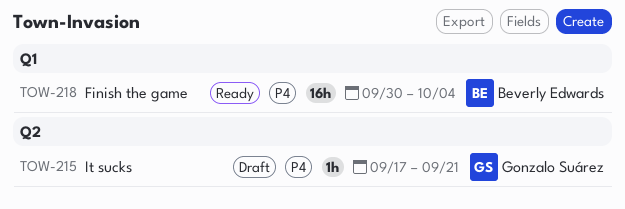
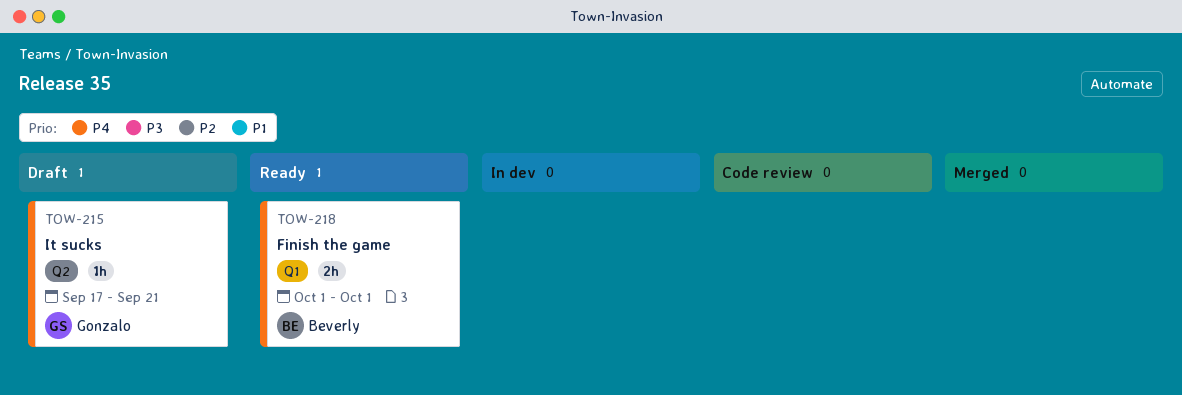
TOW-218, estimate: 16h -> 2h
TOW-218, start: Sep 30 -> Oct 1
TOW-218, due: Oct 4 -> Oct 1

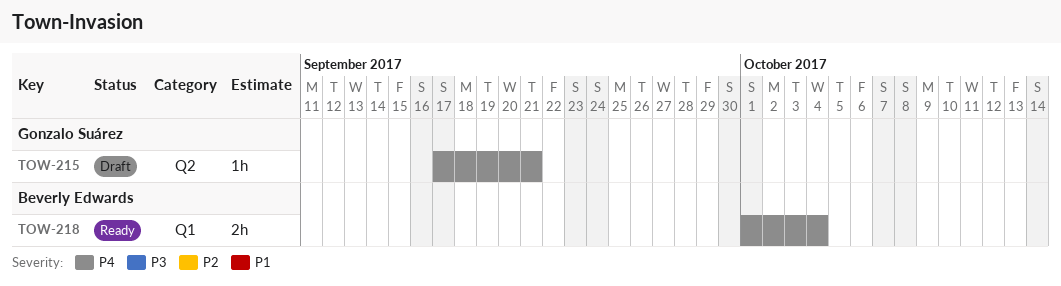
TOW-218, due: Oct 1 -> Oct 4

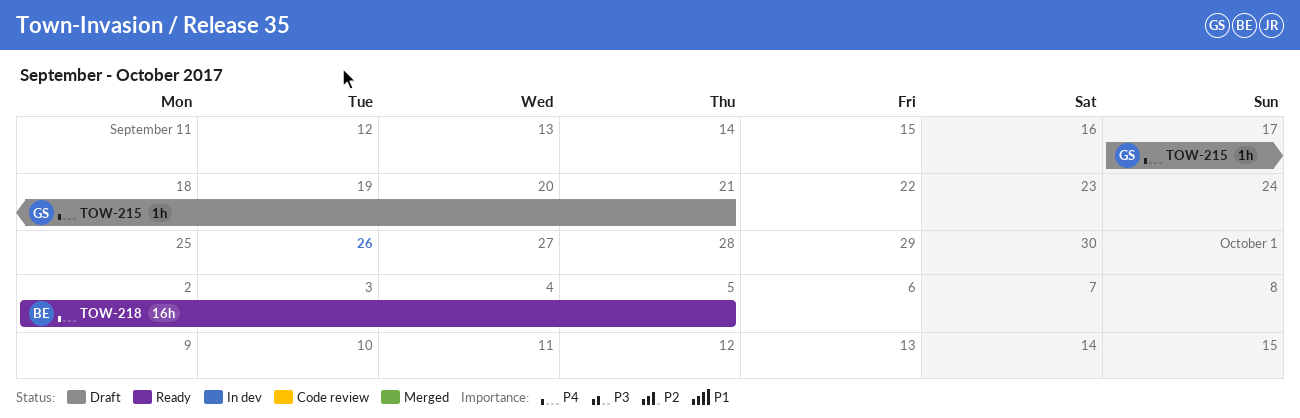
TOW-218, estimate: 2h -> 16h
TOW-218, start: Oct 1 -> Oct 2
TOW-218, due: Oct 4 -> Oct 5

